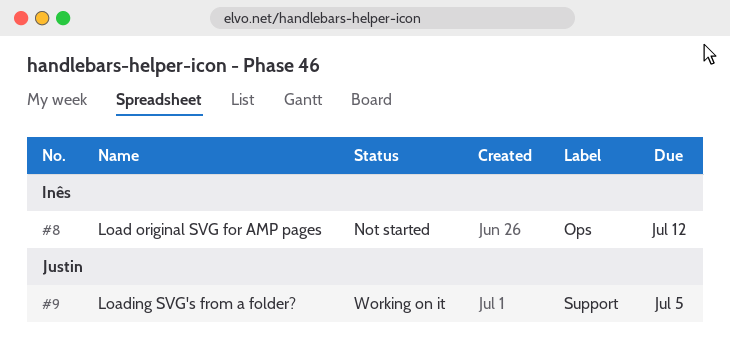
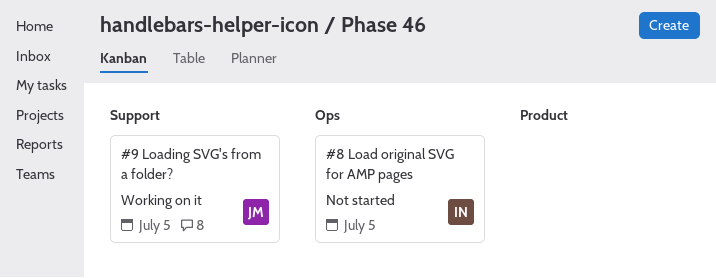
#8, due: Jul 12 -> Jul 5

